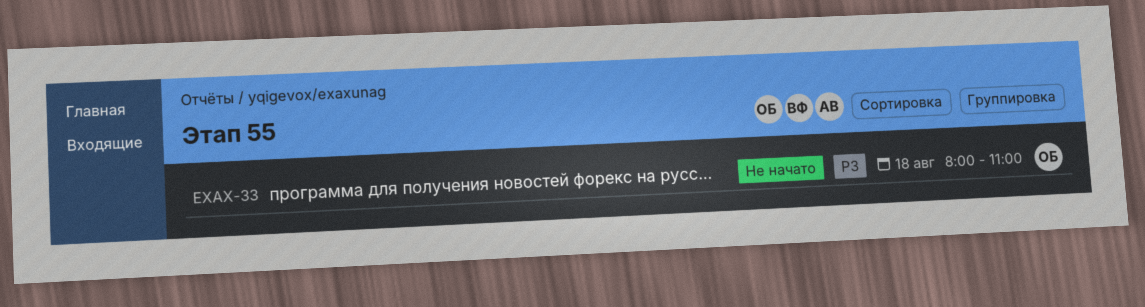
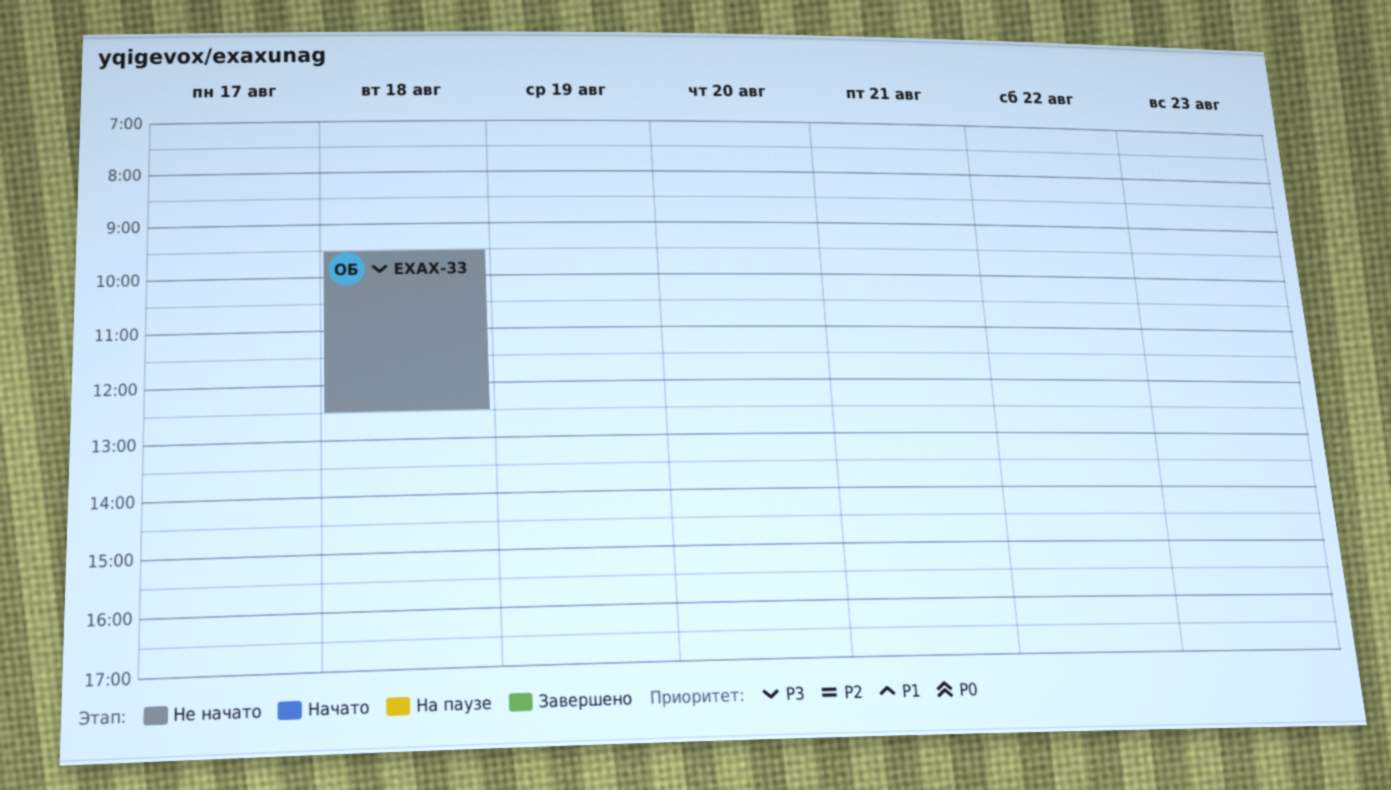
EXAX-33, begins: 08:00 -> 09:30
EXAX-33, ends: 11:00 -> 12:30

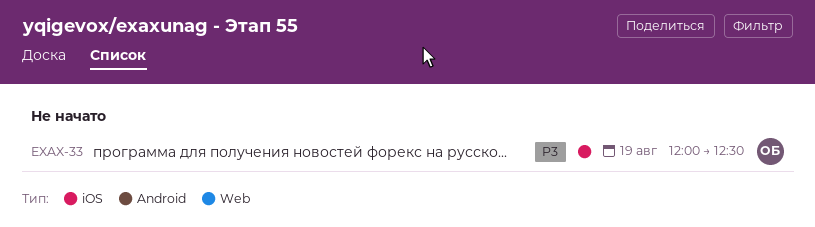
EXAX-33, day: Aug 18 -> Aug 19
EXAX-33, begins: 09:30 -> 12:00

